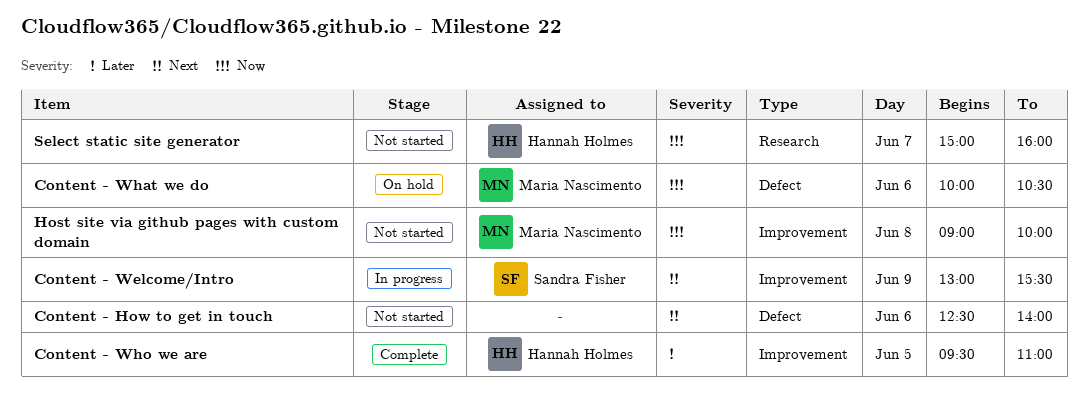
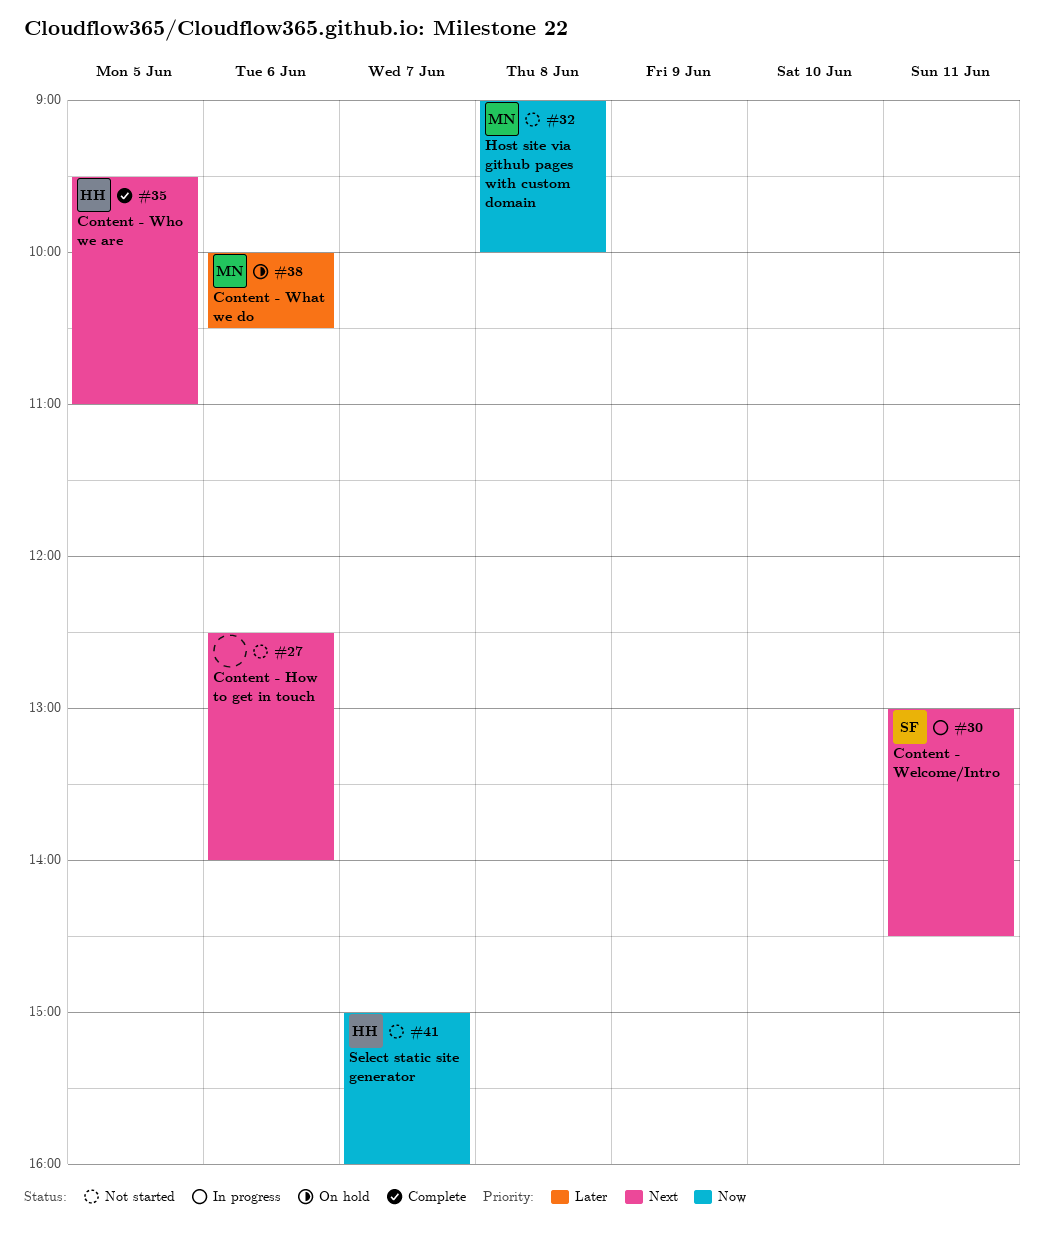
Content - Welcome/Intro, day: Jun 9 -> Jun 11
Content - Welcome/Intro, ends: 15:30 -> 14:30
Content - What we do, priority: Now -> Later
Content - Who we are, priority: Later -> Next

